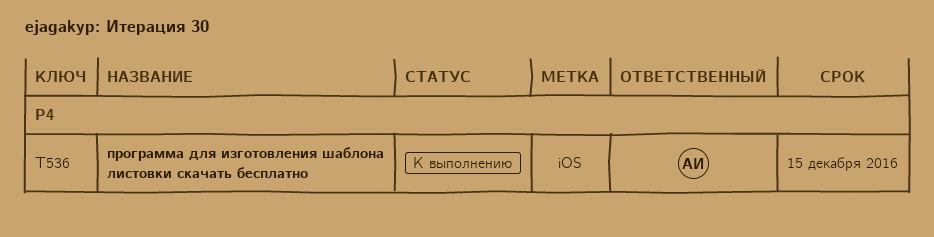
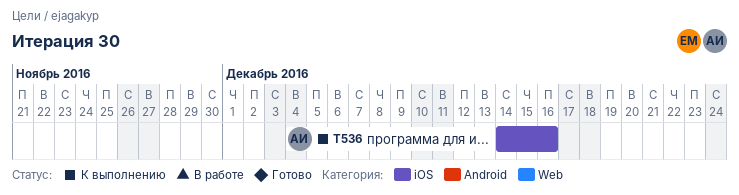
T536, due: Dec 15 -> Dec 16

